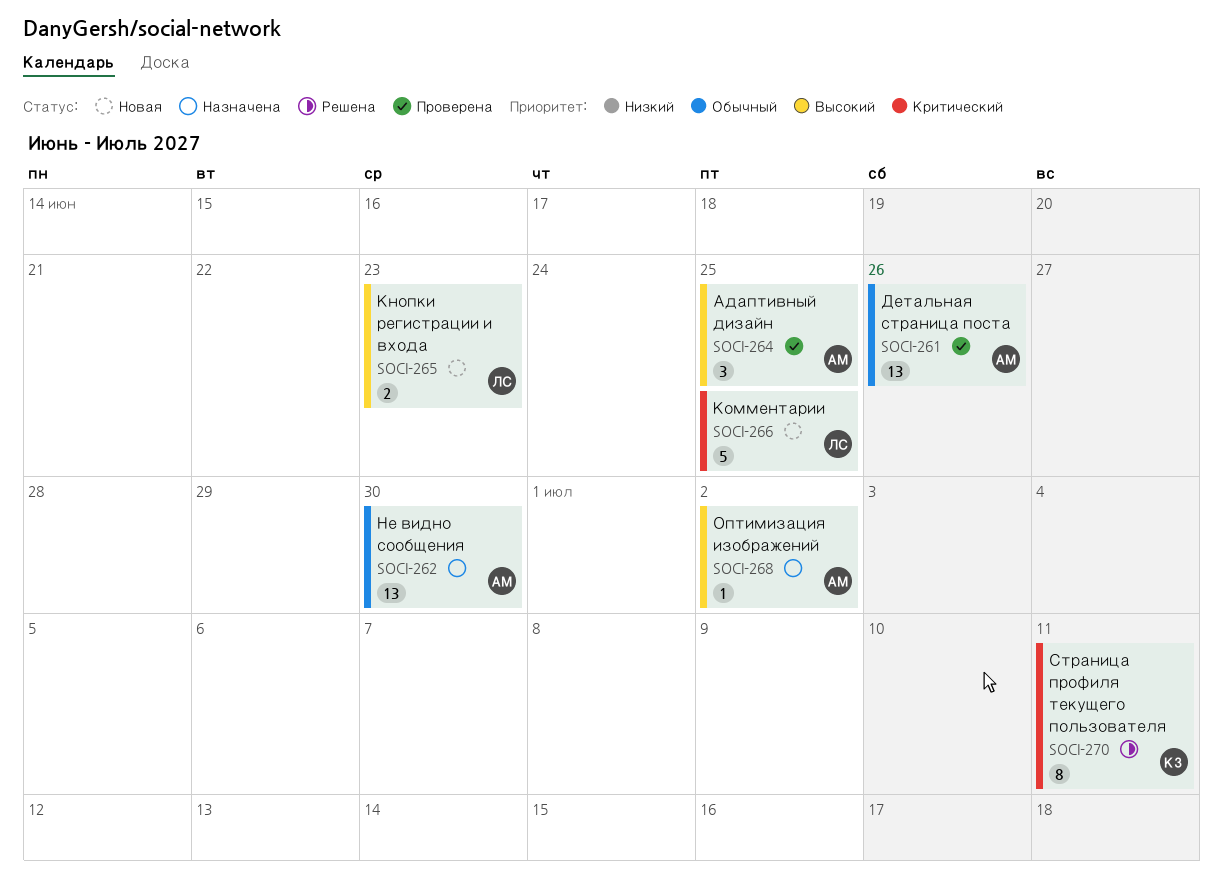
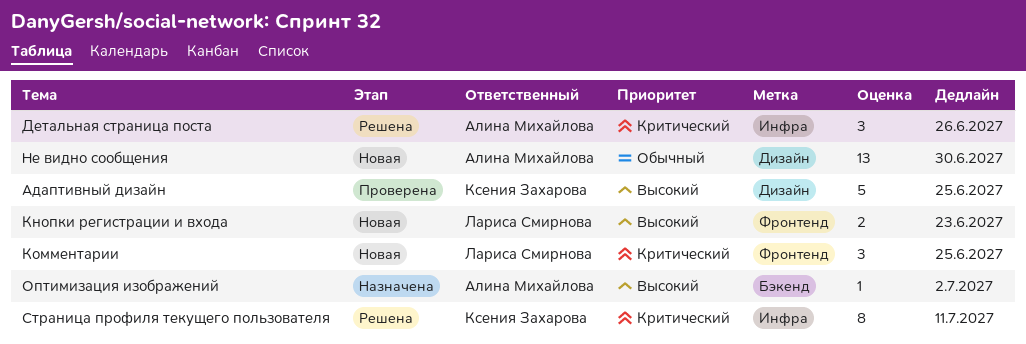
Адаптивный дизайн, owner: Алина Михайлова -> Ксения Захарова
Адаптивный дизайн, estimate: 3 -> 5
Детальная страница поста, status: Проверена -> Решена
Детальная страница поста, priority: Обычный -> Критический
Детальная страница поста, estimate: 13 -> 3
Комментарии, estimate: 5 -> 3
Не видно сообщения, status: Назначена -> Новая

